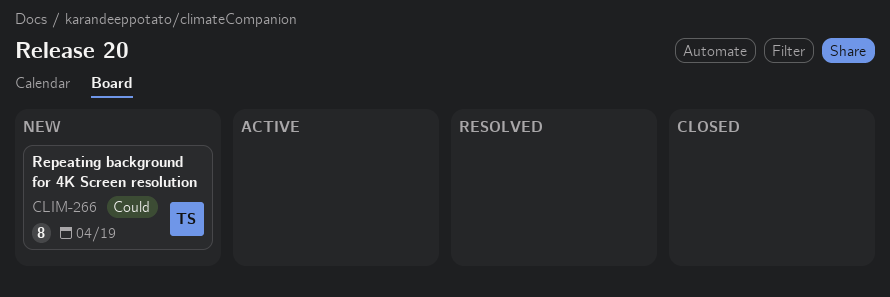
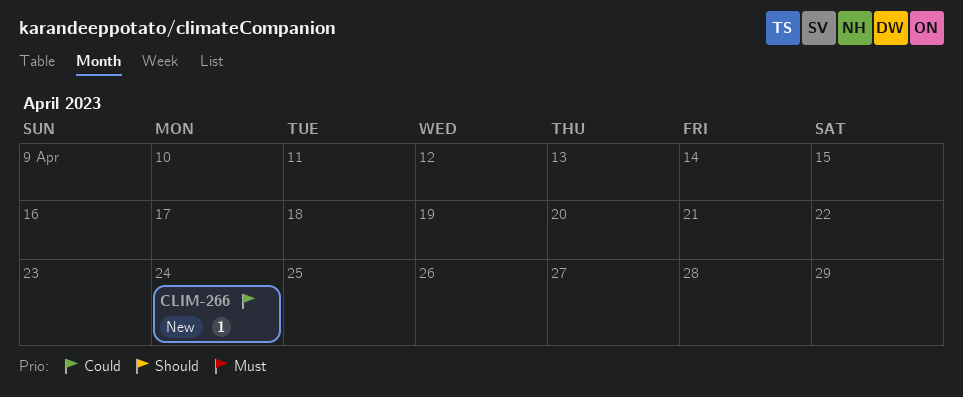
CLIM-266, estimate: 8 -> 1
CLIM-266, due: Apr 19 -> Apr 24

